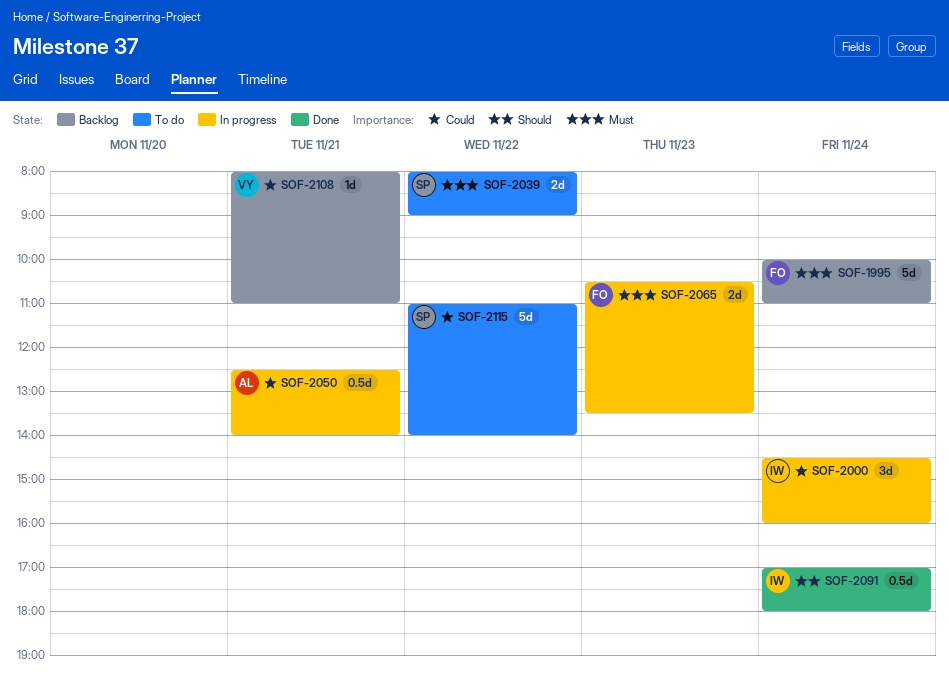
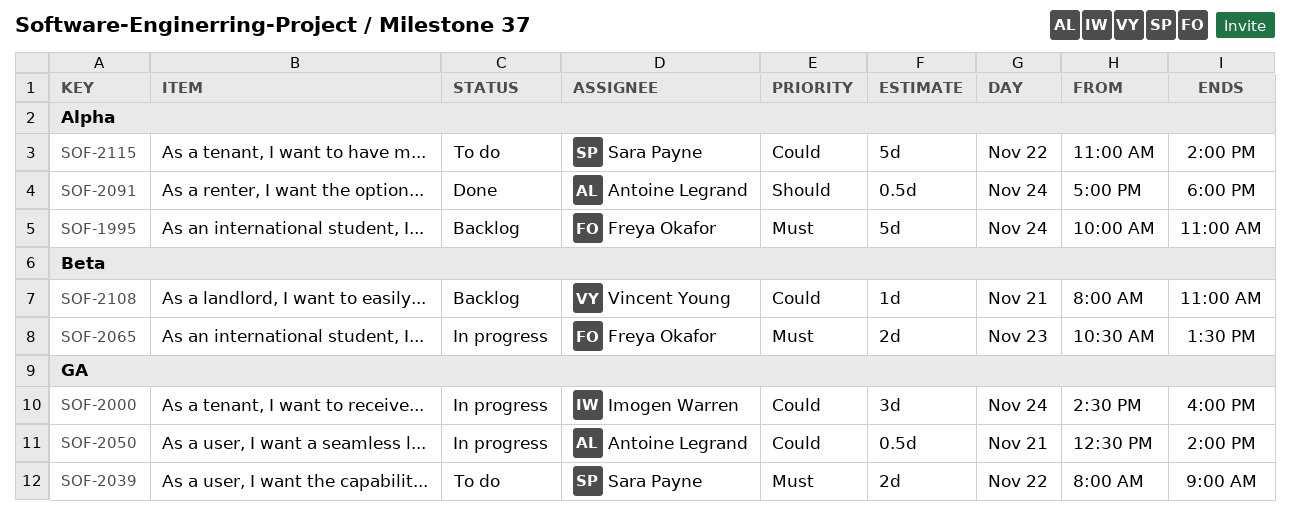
SOF-2091, owner: Imogen Warren -> Antoine Legrand

